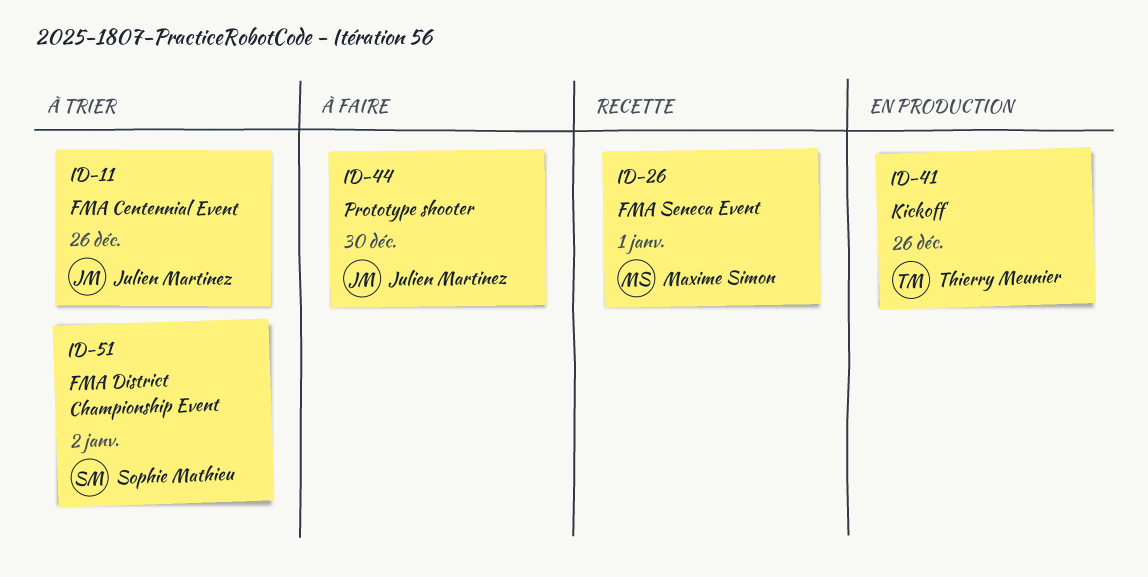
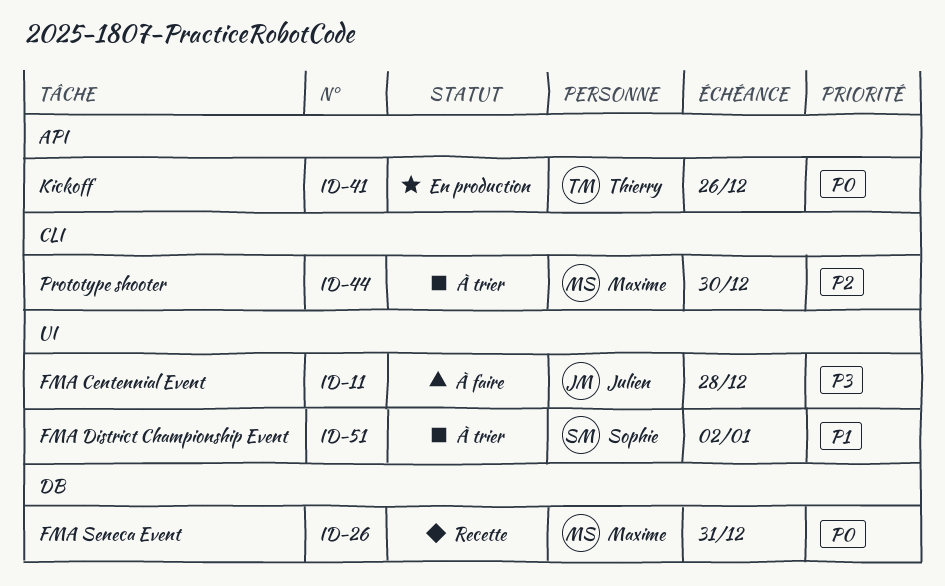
ID-11, status: À trier -> À faire
ID-11, due: Dec 26 -> Dec 28
ID-26, due: Jan 1 -> Dec 31
ID-44, status: À faire -> À trier
ID-44, owner: Julien Martinez -> Maxime Simon

